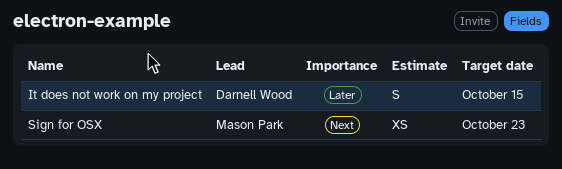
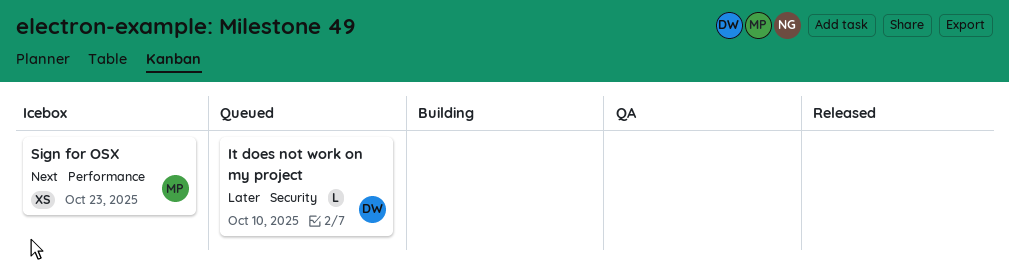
It does not work on my project, estimate: S -> L
It does not work on my project, due: Oct 15 -> Oct 10

